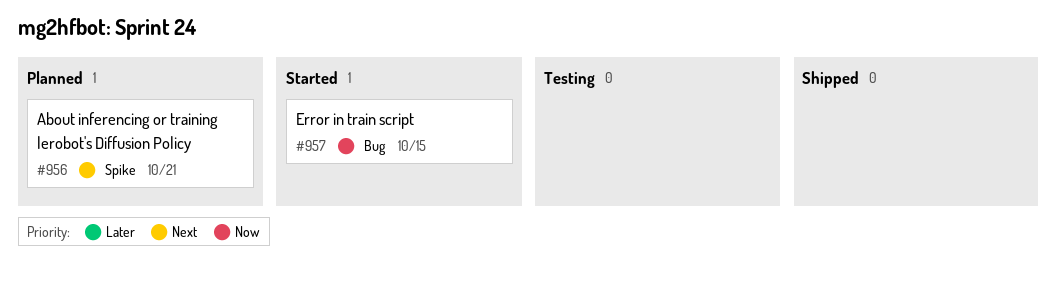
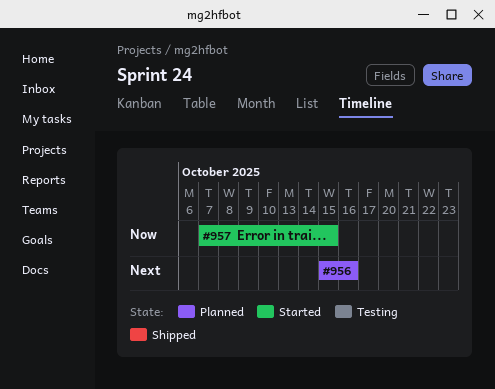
#956, due: Oct 21 -> Oct 16

